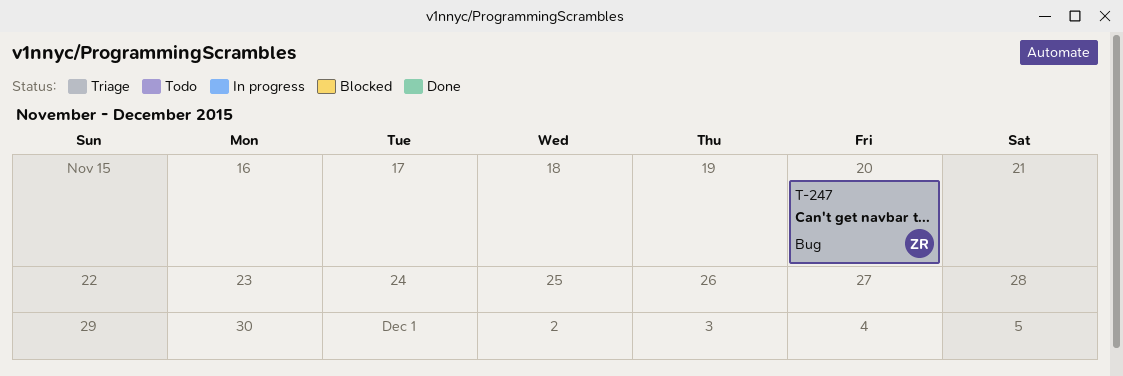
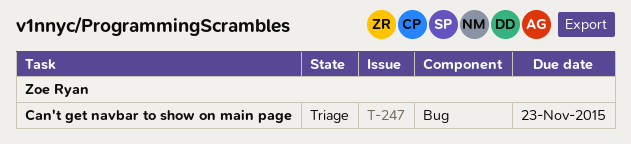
T-247, due: Nov 20 -> Nov 23

